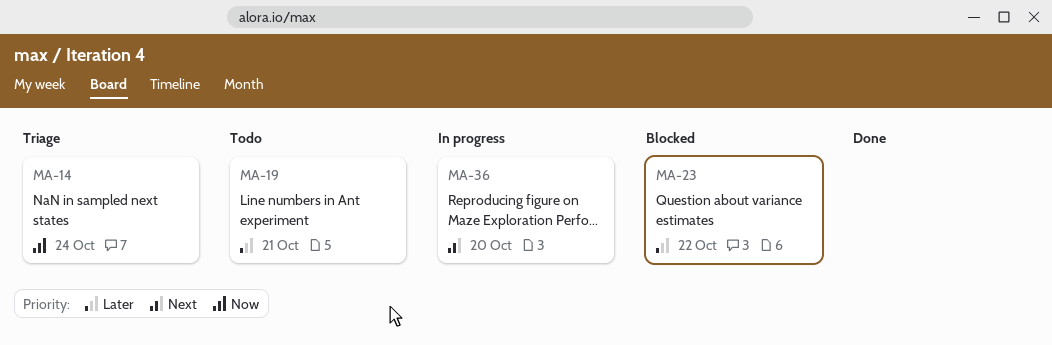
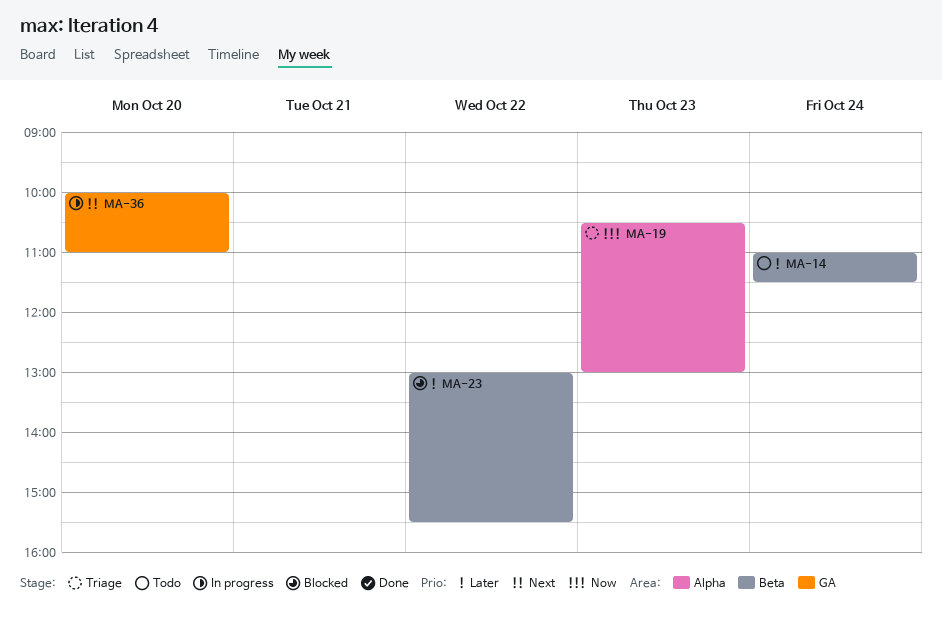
MA-14, status: Triage -> Todo
MA-14, priority: Now -> Later
MA-19, status: Todo -> Triage
MA-19, priority: Later -> Now
MA-19, day: Oct 21 -> Oct 23

